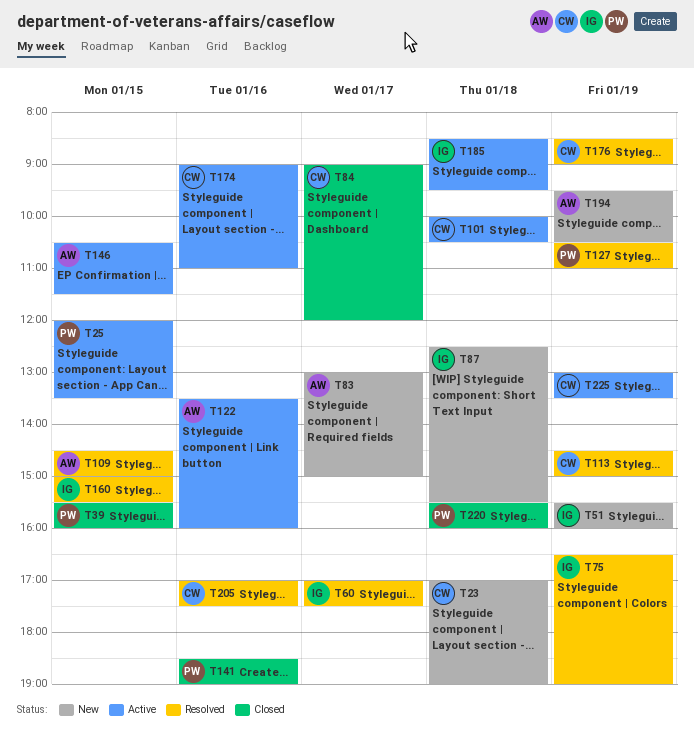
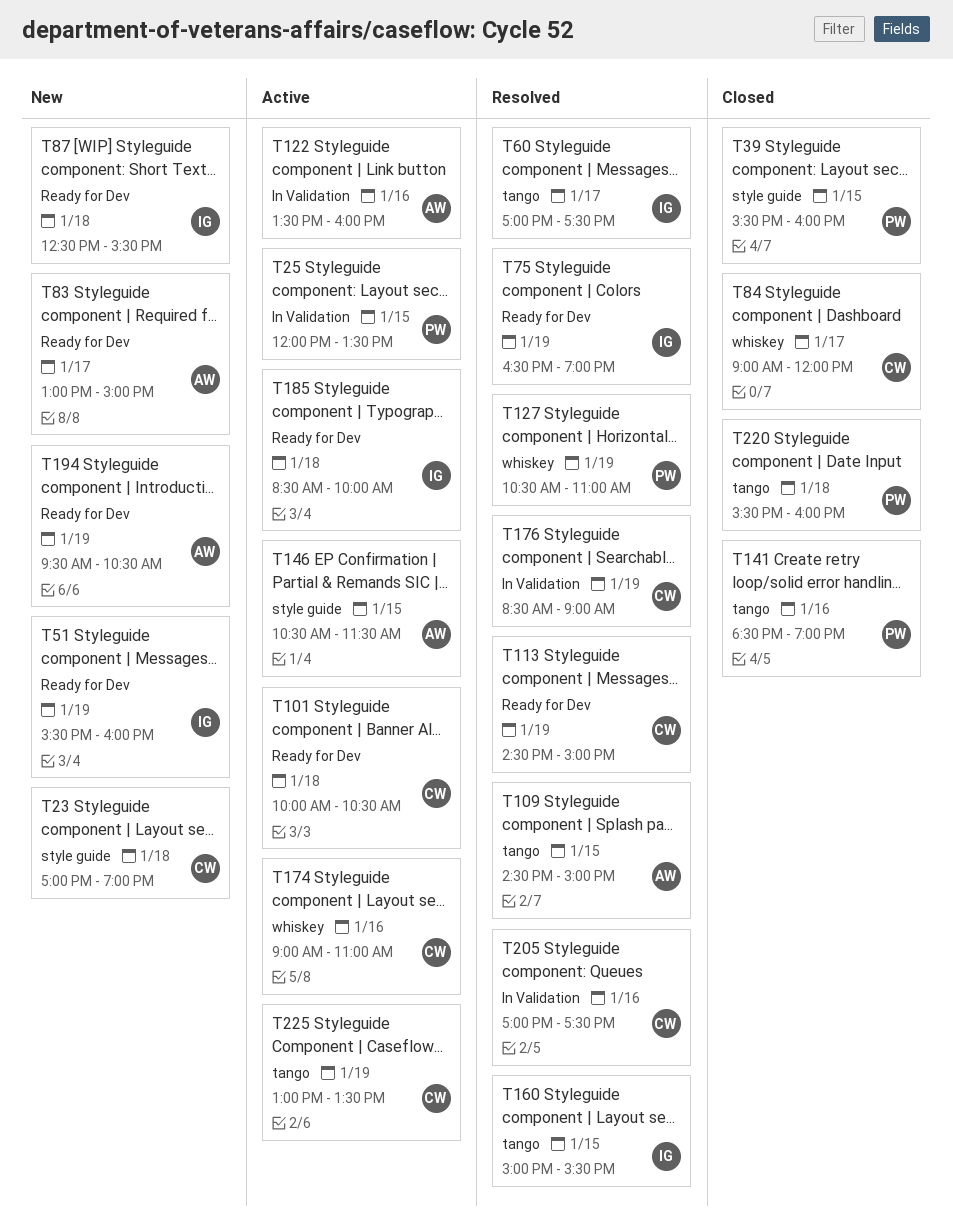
T185, ends: 09:30 -> 10:00

